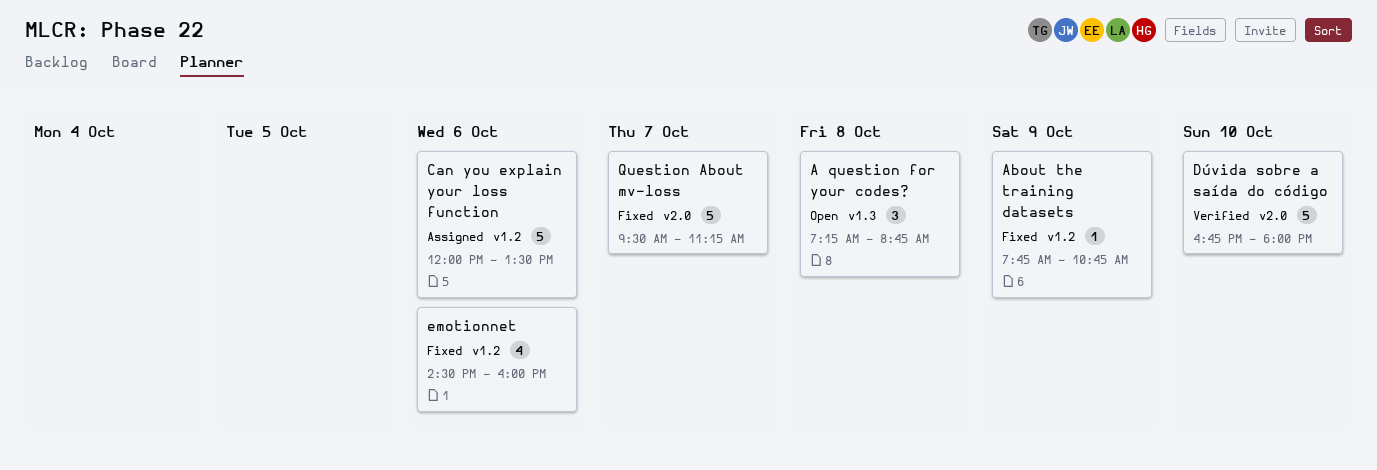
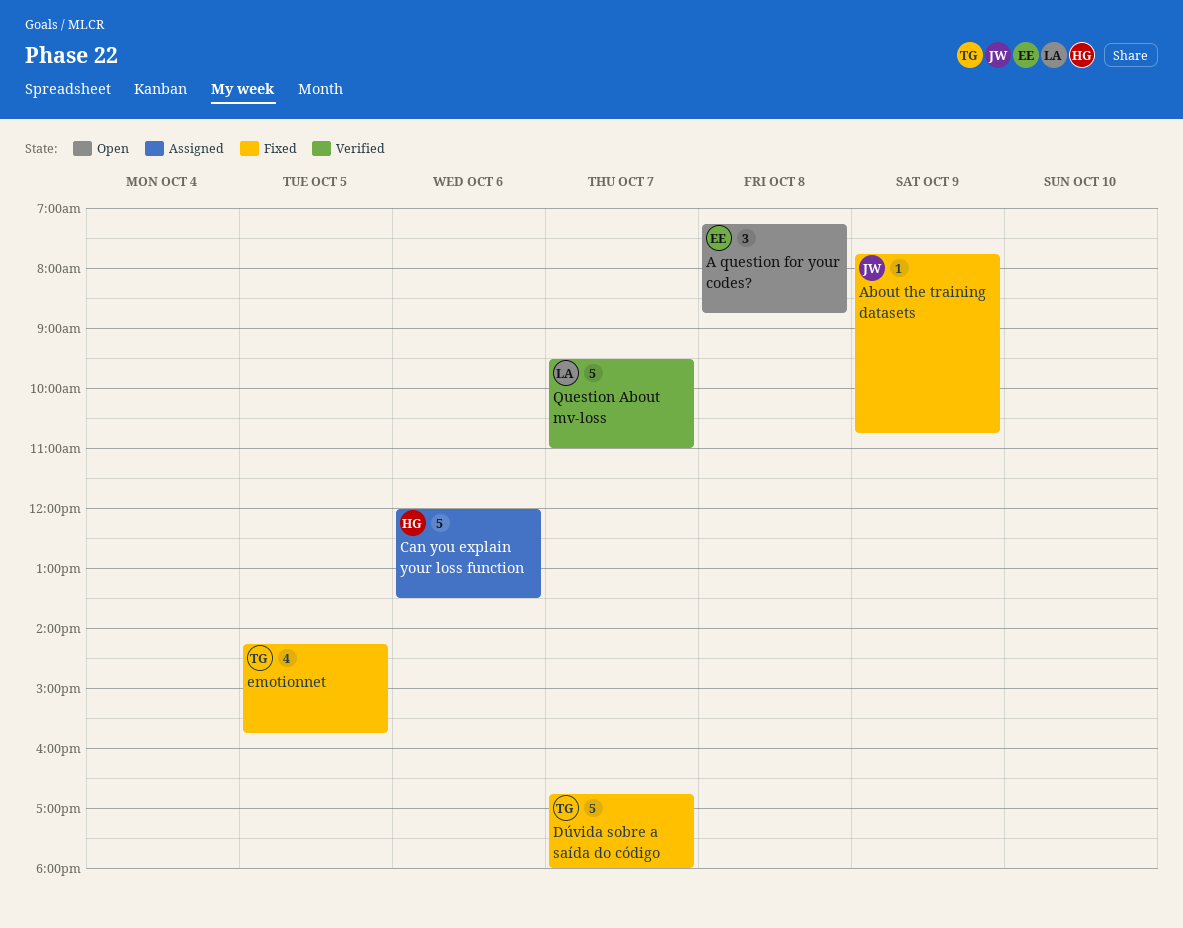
Dúvida sobre a saída do código, status: Verified -> Fixed
Dúvida sobre a saída do código, day: Oct 10 -> Oct 7
emotionnet, day: Oct 6 -> Oct 5
emotionnet, begins: 14:30 -> 14:15
emotionnet, ends: 16:00 -> 15:45
Question About mv-loss, status: Fixed -> Verified
Question About mv-loss, ends: 11:15 -> 11:00

